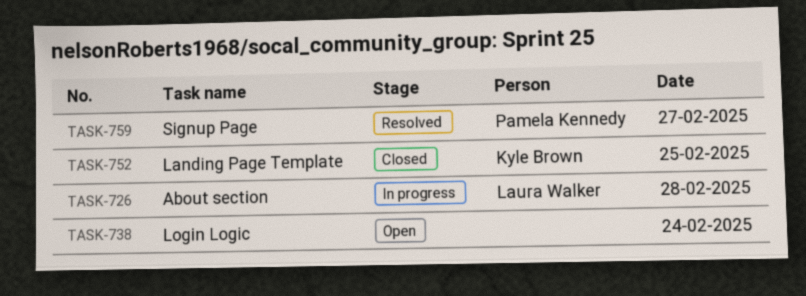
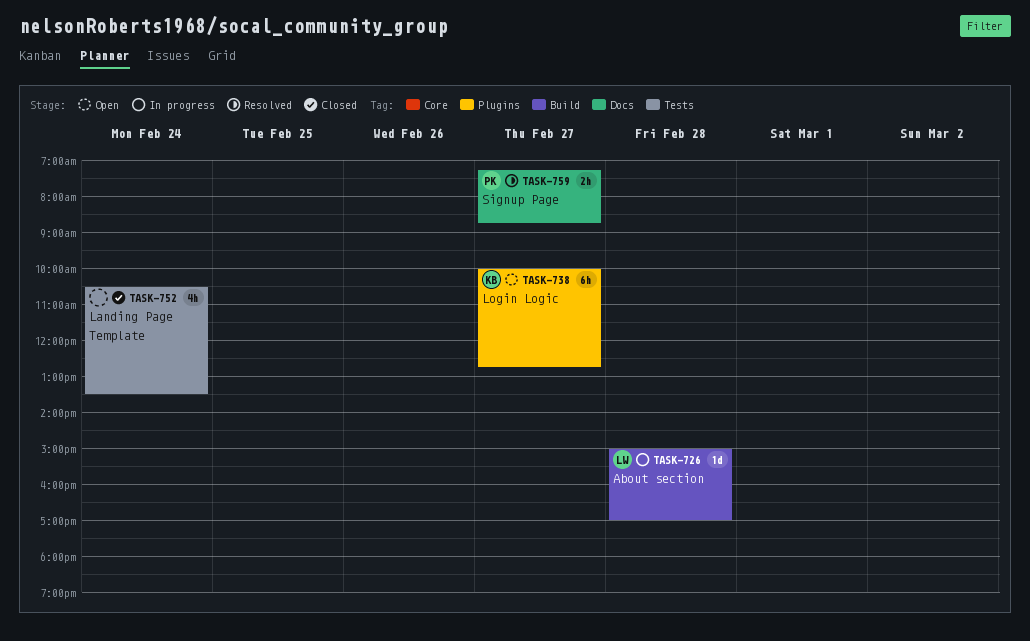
TASK-738, owner: none -> Kyle Brown
TASK-738, day: Feb 24 -> Feb 27
TASK-752, owner: Kyle Brown -> none
TASK-752, day: Feb 25 -> Feb 24

